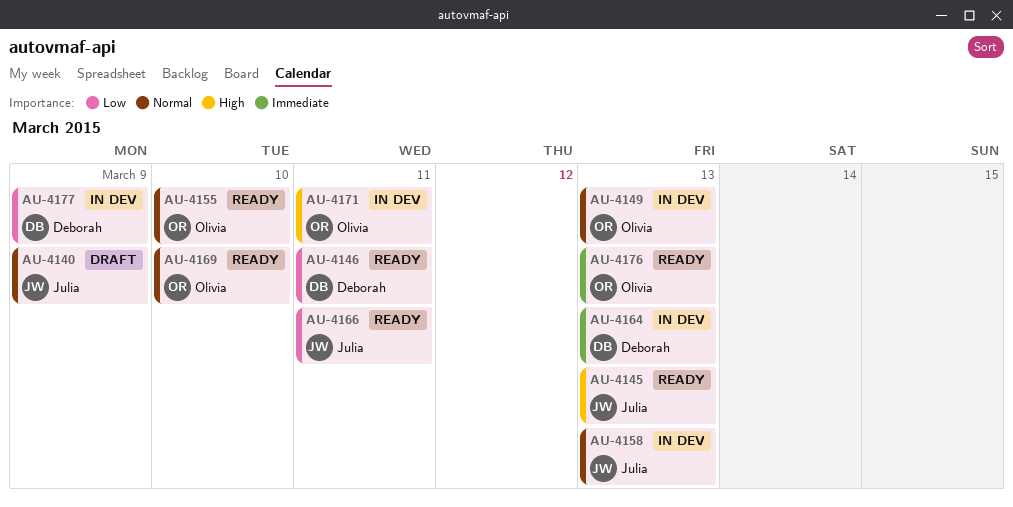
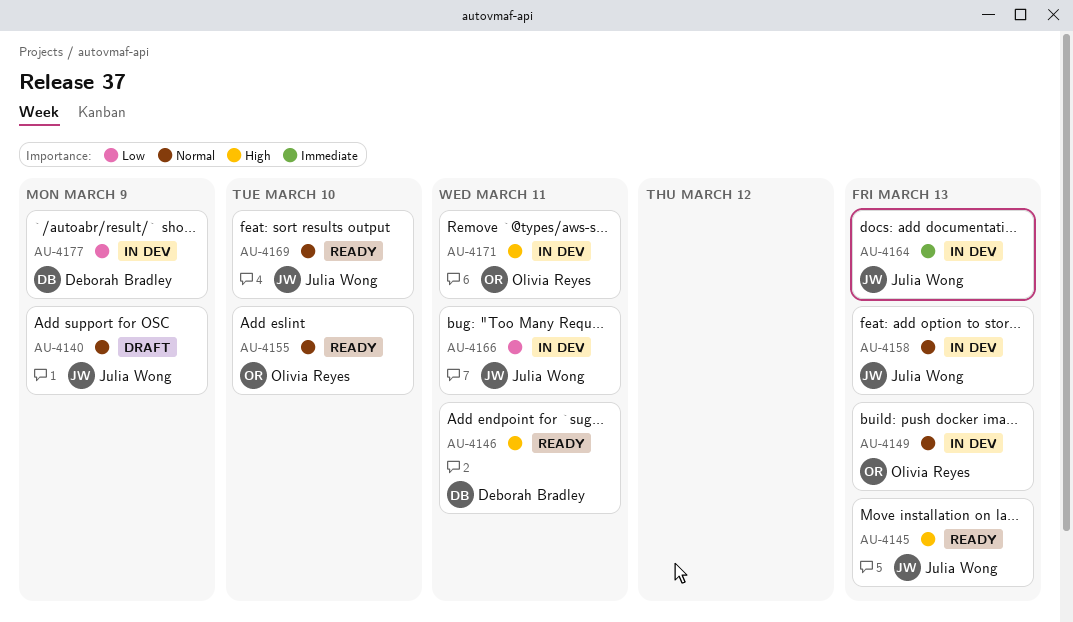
AU-4146, priority: Low -> High
AU-4164, owner: Deborah Bradley -> Julia Wong
AU-4166, status: Ready -> In dev
AU-4169, owner: Olivia Reyes -> Julia Wong
AU-4176: present -> none

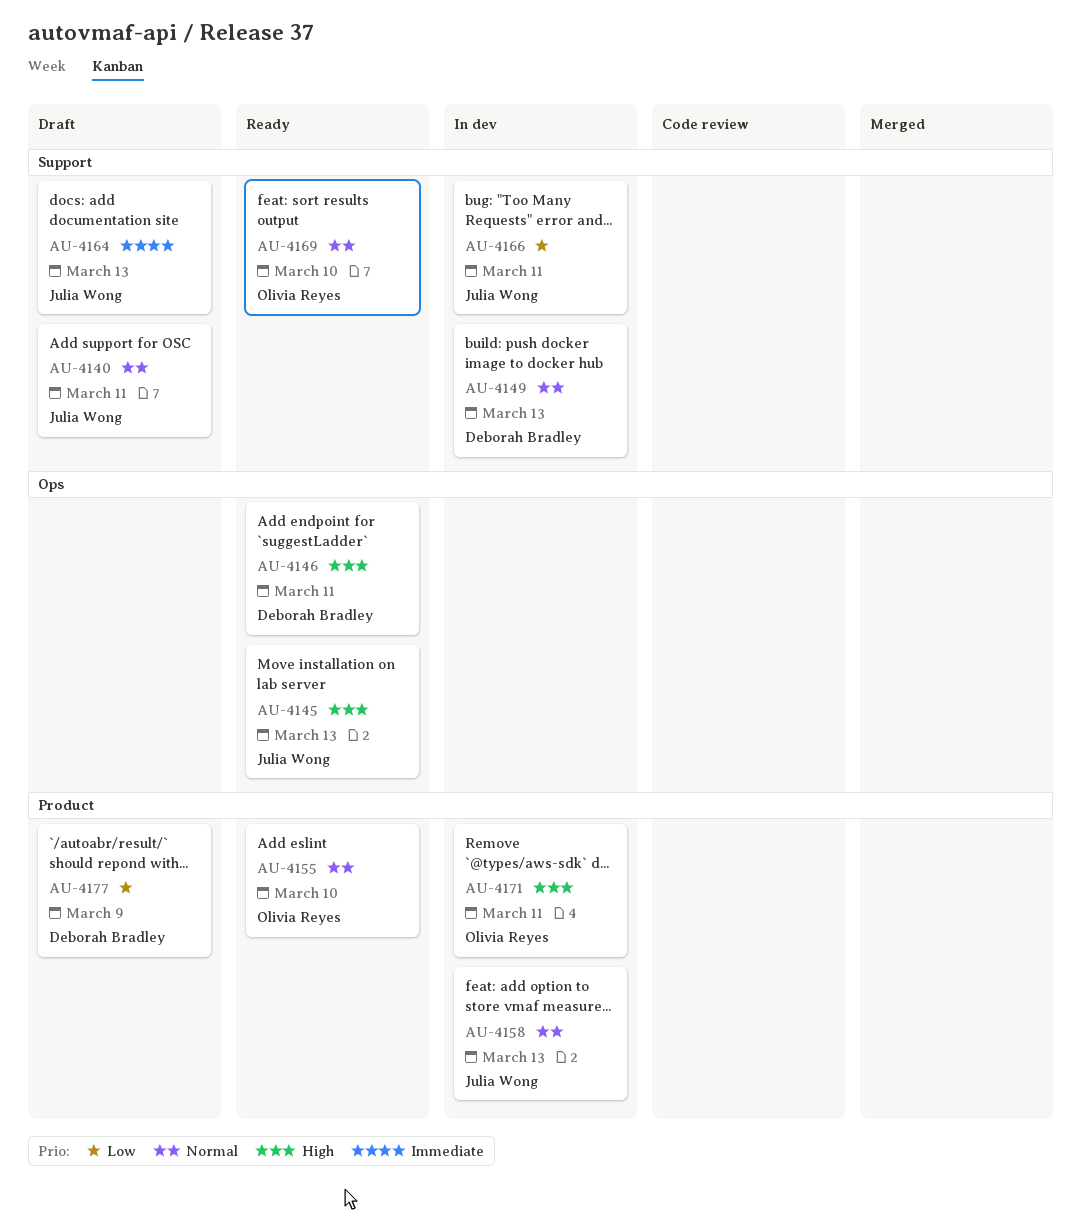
AU-4140, due: Mar 9 -> Mar 11
AU-4149, owner: Olivia Reyes -> Deborah Bradley
AU-4164, status: In dev -> Draft
AU-4169, owner: Julia Wong -> Olivia Reyes
AU-4177, status: In dev -> Draft

